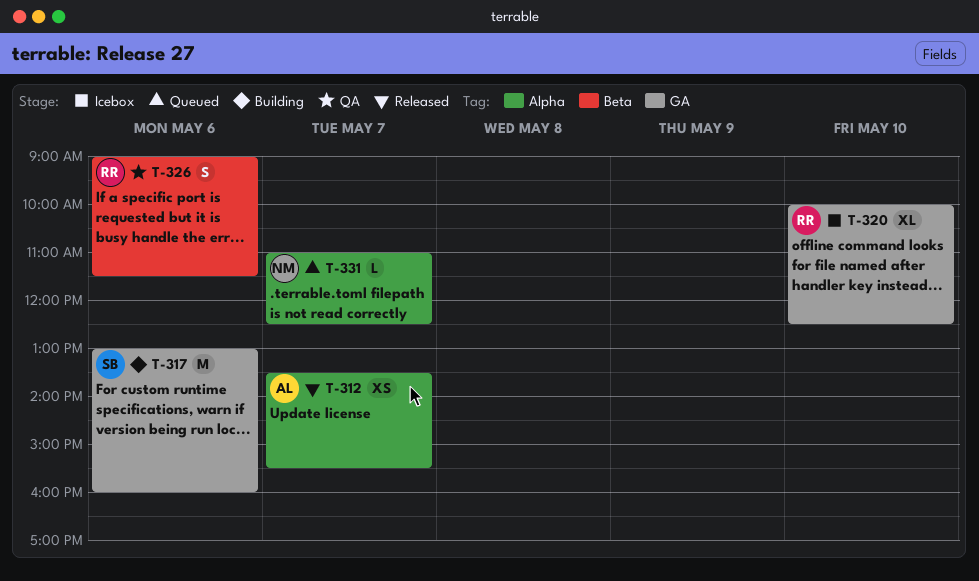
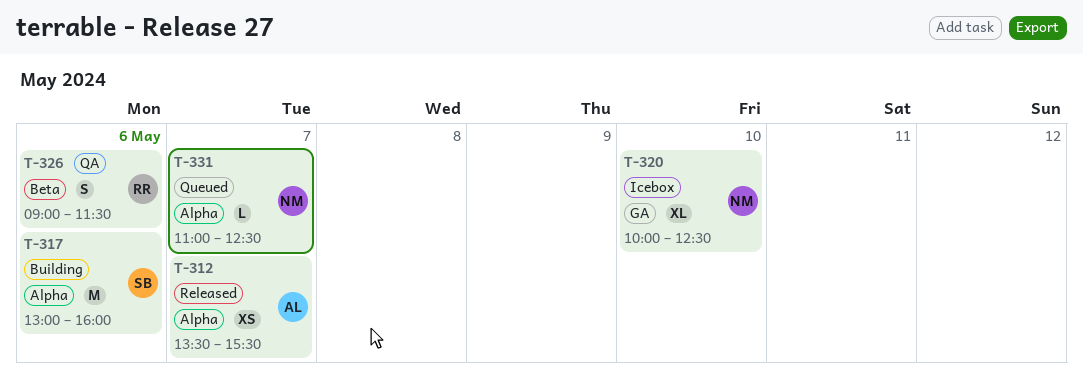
T-317, label: GA -> Alpha
T-320, owner: RR -> NM

